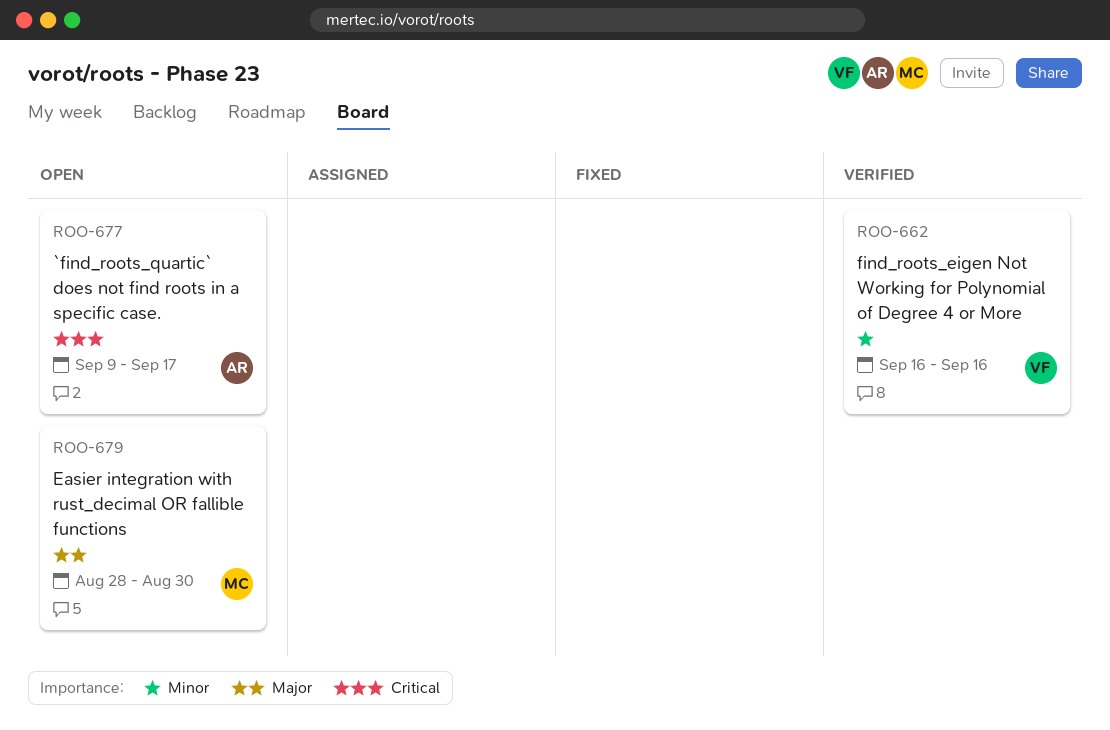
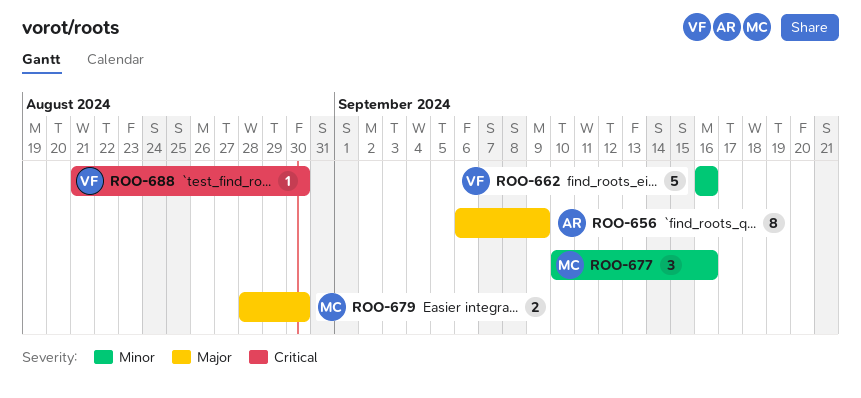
ROO-656: none -> present
ROO-677, owner: AR -> MC
ROO-677, priority: Critical -> Minor
ROO-677, start: Sep 9 -> Sep 10
ROO-677, due: Sep 17 -> Sep 16
ROO-688: none -> present

